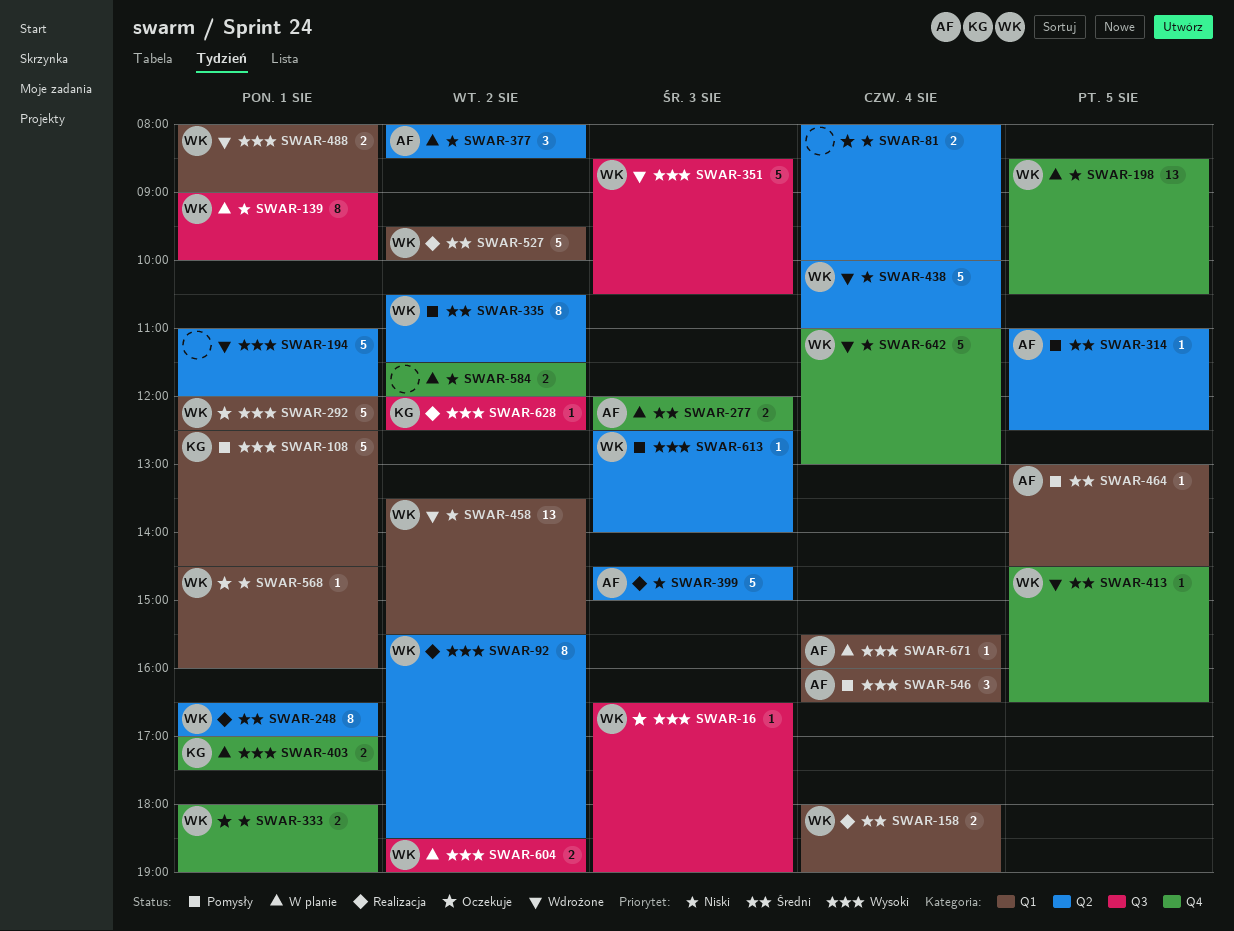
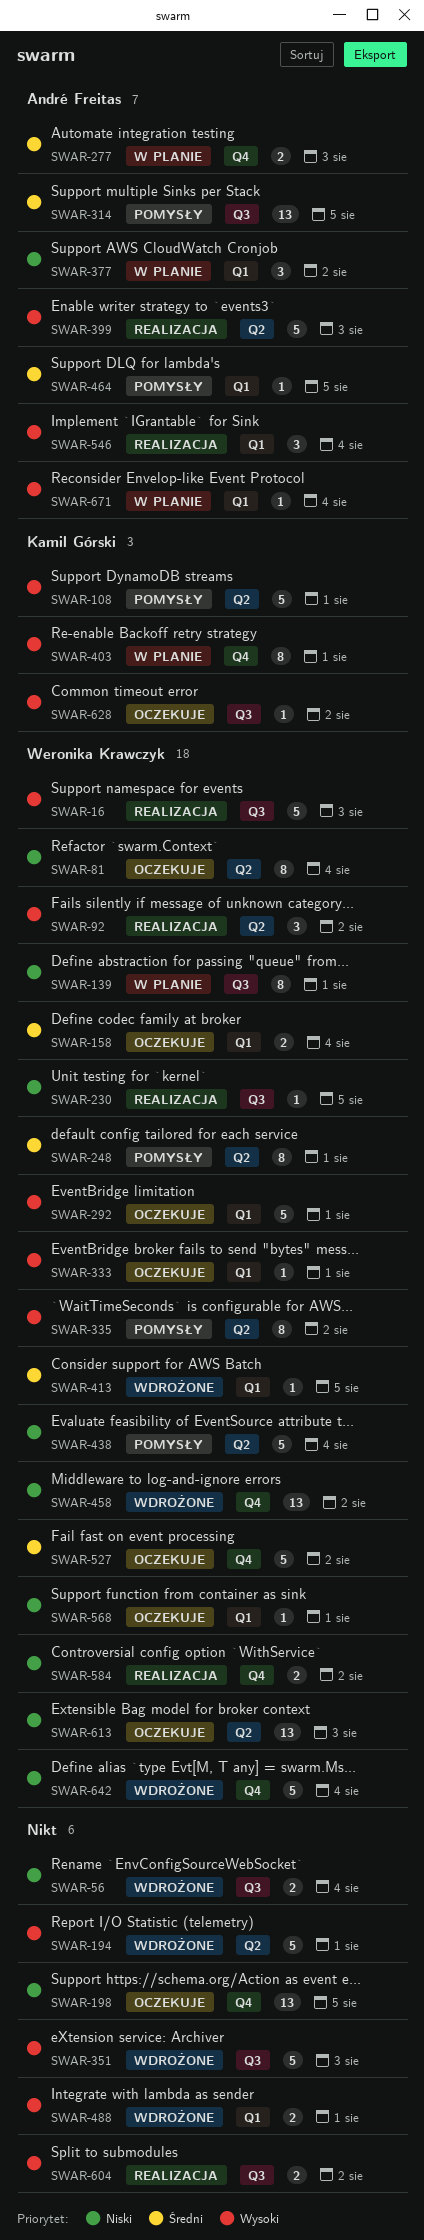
SWAR-16, status: Oczekuje -> Realizacja
SWAR-16, estimate: 1 -> 5
SWAR-56: none -> present
SWAR-81, owner: none -> Weronika Krawczyk
SWAR-81, estimate: 2 -> 8
SWAR-92, estimate: 8 -> 3
SWAR-108, label: Q1 -> Q2
SWAR-158, status: Realizacja -> Oczekuje
SWAR-198, status: W planie -> Oczekuje
SWAR-198, owner: Weronika Krawczyk -> none
SWAR-230: none -> present
SWAR-248, status: Realizacja -> Pomysły
SWAR-314, label: Q2 -> Q3
SWAR-314, estimate: 1 -> 13
SWAR-333, priority: Niski -> Wysoki
SWAR-333, label: Q4 -> Q1
SWAR-333, estimate: 2 -> 1
SWAR-335, priority: Średni -> Wysoki
SWAR-351, owner: Weronika Krawczyk -> none
SWAR-377, label: Q2 -> Q1
SWAR-399, priority: Niski -> Wysoki
SWAR-403, estimate: 2 -> 8
SWAR-413, label: Q4 -> Q1
SWAR-438, status: Wdrożone -> Pomysły
SWAR-458, label: Q1 -> Q4
SWAR-488, owner: Weronika Krawczyk -> none
SWAR-527, status: Realizacja -> Oczekuje
SWAR-527, label: Q1 -> Q4
SWAR-546, status: Pomysły -> Realizacja
SWAR-584, status: W planie -> Realizacja
SWAR-584, owner: none -> Weronika Krawczyk
SWAR-604, status: W planie -> Realizacja
SWAR-604, owner: Weronika Krawczyk -> none
SWAR-613, status: Pomysły -> Oczekuje
SWAR-613, priority: Wysoki -> Niski
SWAR-613, estimate: 1 -> 13
SWAR-628, status: Realizacja -> Oczekuje

